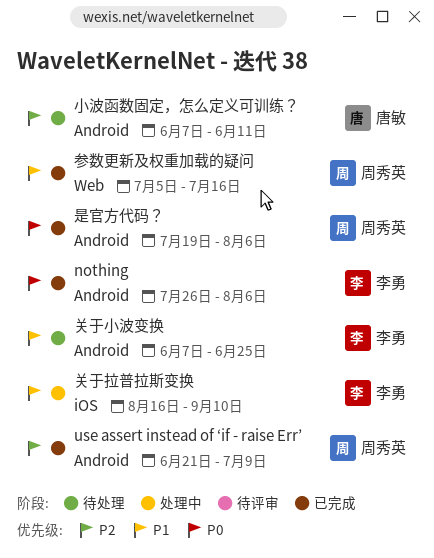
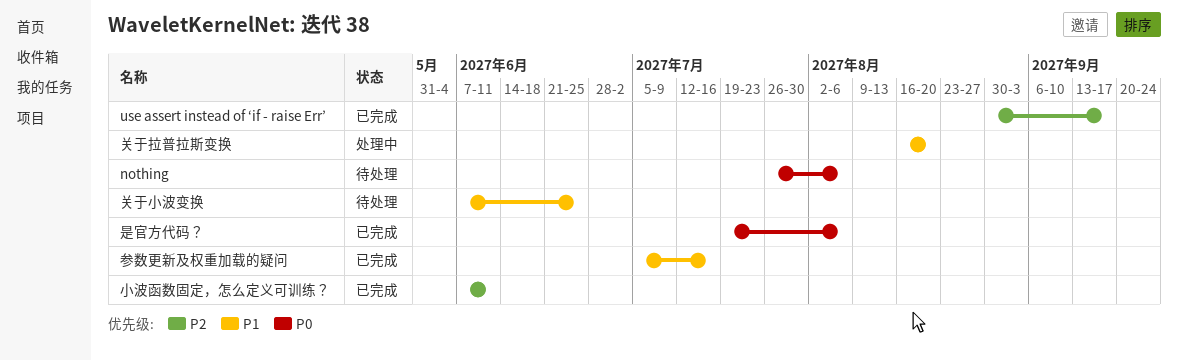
nothing, status: 已完成 -> 待处理
use assert instead of ‘if - raise Err’, start: Jun 21 -> Aug 30
use assert instead of ‘if - raise Err’, due: Jul 9 -> Sep 17
关于拉普拉斯变换, due: Sep 10 -> Aug 20
小波函数固定，怎么定义可训练？, status: 待处理 -> 已完成

